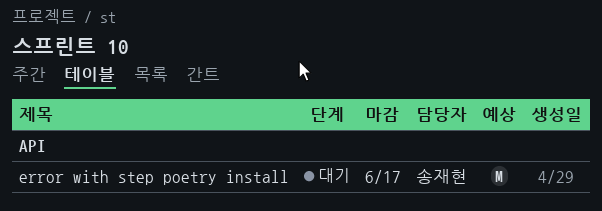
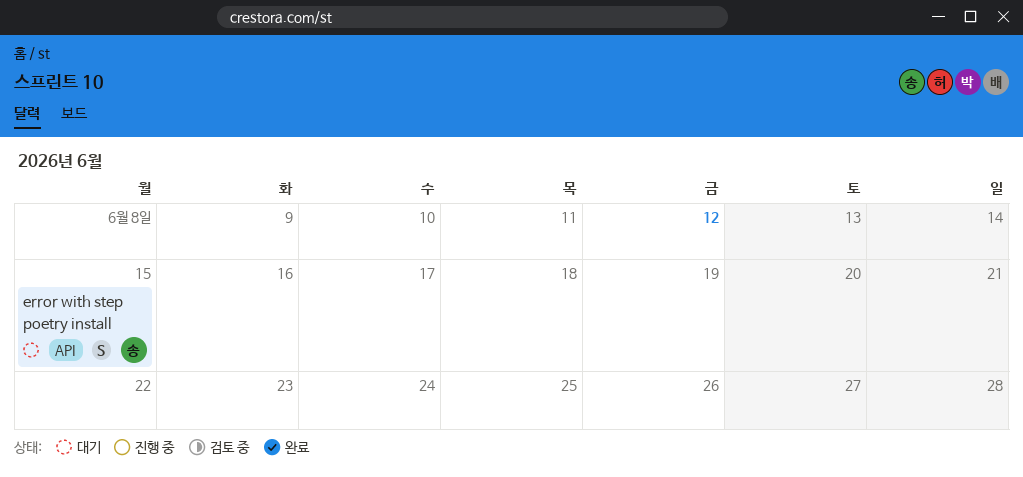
error with step poetry install, estimate: M -> S
error with step poetry install, due: Jun 17 -> Jun 15

